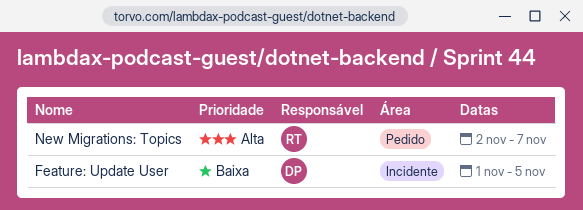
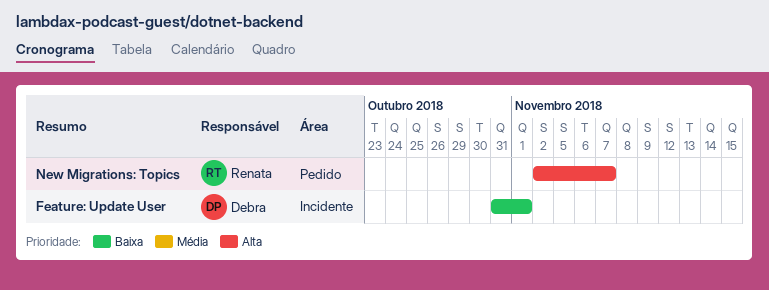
Feature: Update User, start: Nov 1 -> Oct 31
Feature: Update User, due: Nov 5 -> Nov 1

